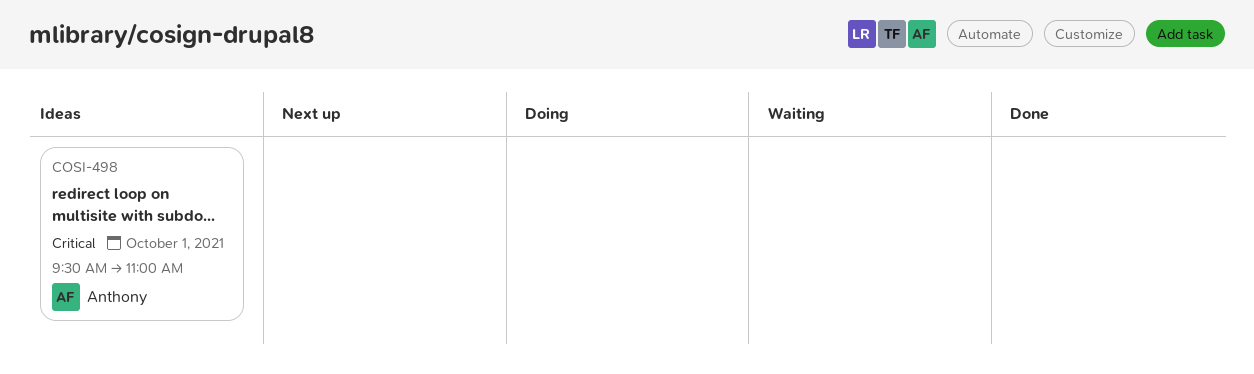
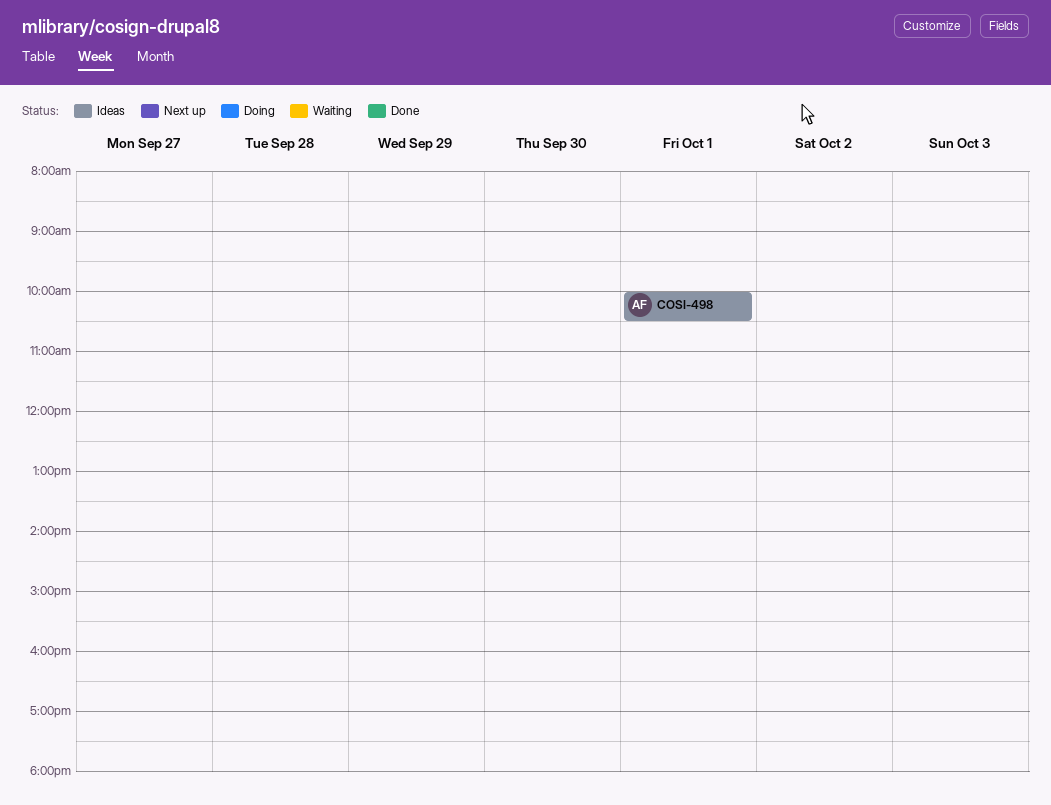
COSI-498, begins: 09:30 -> 10:00
COSI-498, ends: 11:00 -> 10:30

